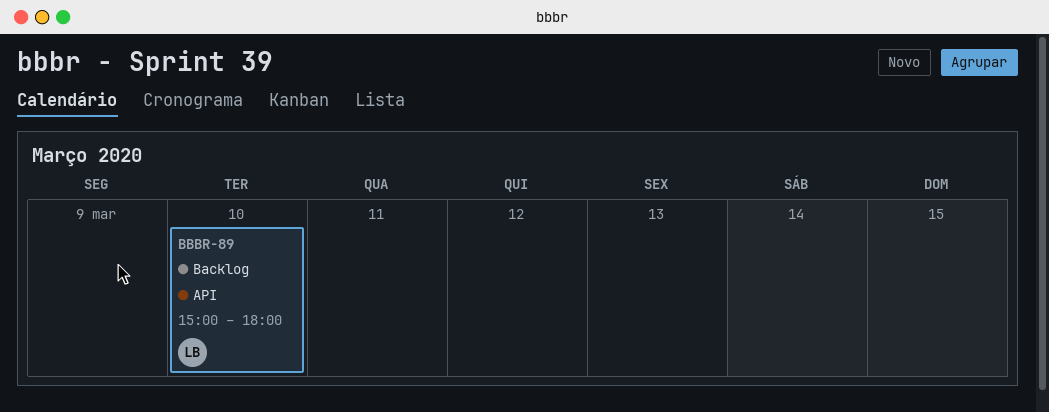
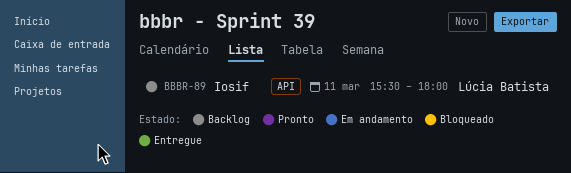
BBBR-89, day: Mar 10 -> Mar 11
BBBR-89, begins: 15:00 -> 15:30

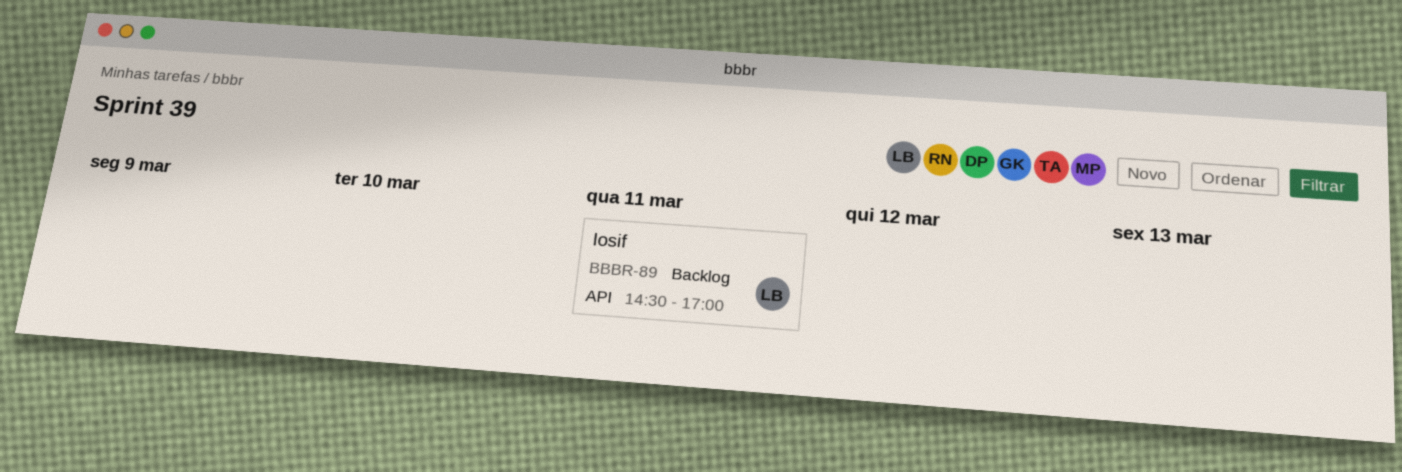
BBBR-89, begins: 15:30 -> 14:30
BBBR-89, ends: 18:00 -> 17:00

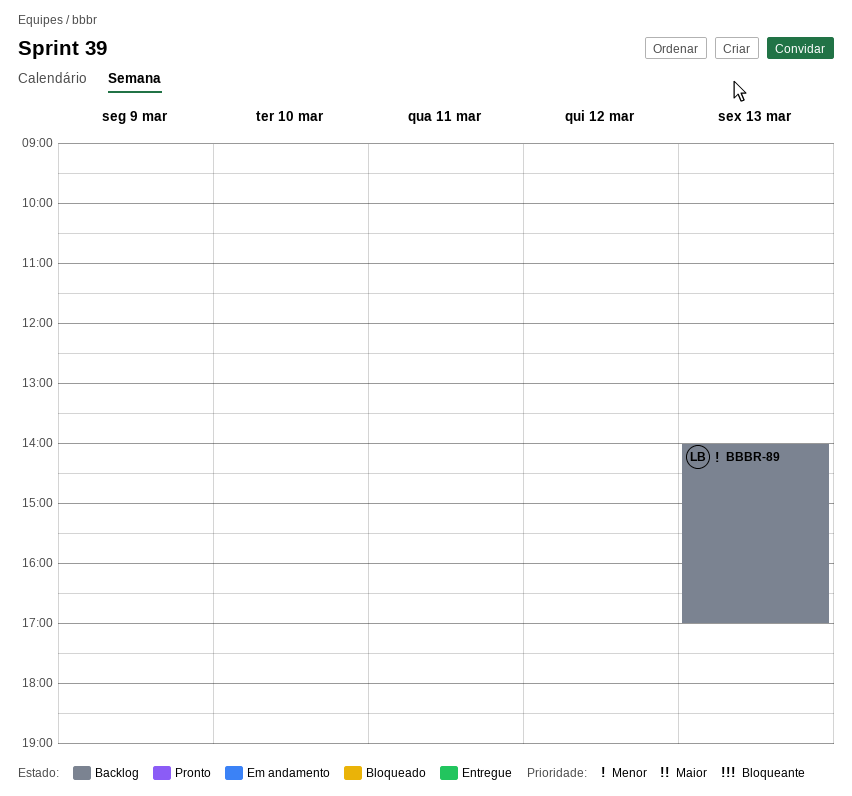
BBBR-89, day: Mar 11 -> Mar 13
BBBR-89, begins: 14:30 -> 14:00

